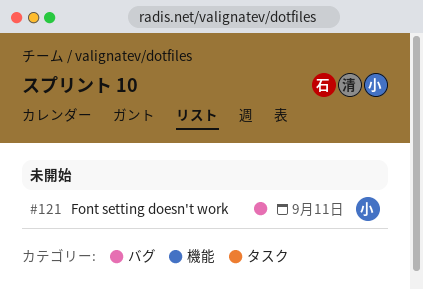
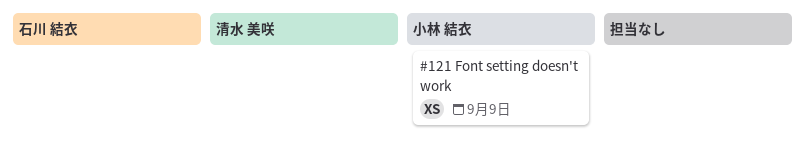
#121, due: Sep 11 -> Sep 9

